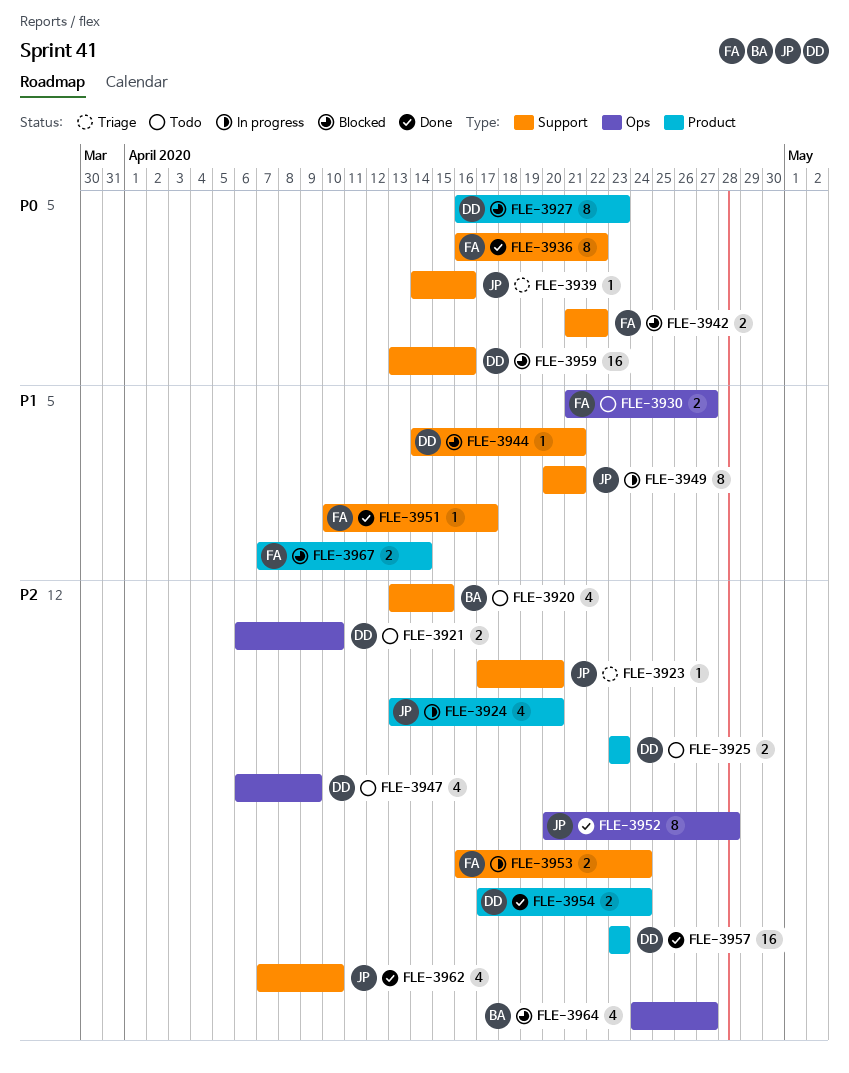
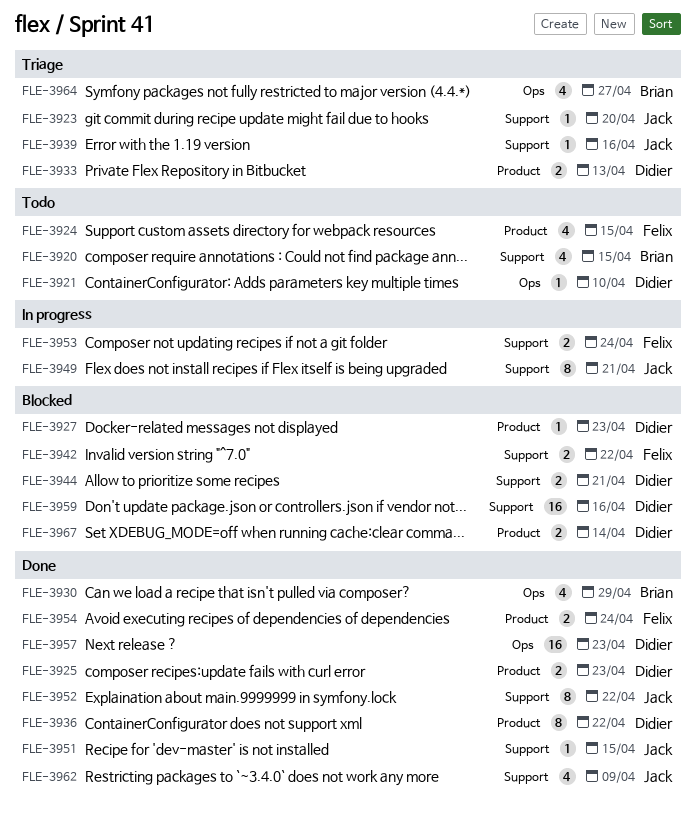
FLE-3921, estimate: 2 -> 1
FLE-3924, status: In progress -> Todo
FLE-3924, owner: Jack -> Felix
FLE-3924, due: Apr 20 -> Apr 15
FLE-3925, status: Todo -> Done
FLE-3927, estimate: 8 -> 1
FLE-3930, status: Todo -> Done
FLE-3930, owner: Felix -> Brian
FLE-3930, estimate: 2 -> 4
FLE-3930, due: Apr 27 -> Apr 29
FLE-3933: none -> present
FLE-3936, owner: Felix -> Didier
FLE-3936, label: Support -> Product
FLE-3944, estimate: 1 -> 2
FLE-3947: present -> none
FLE-3951, owner: Felix -> Jack
FLE-3951, due: Apr 17 -> Apr 15
FLE-3952, label: Ops -> Support
FLE-3952, due: Apr 28 -> Apr 22
FLE-3954, owner: Didier -> Felix
FLE-3957, label: Product -> Ops
FLE-3962, due: Apr 10 -> Apr 9
FLE-3964, status: Blocked -> Triage
FLE-3967, owner: Felix -> Didier

